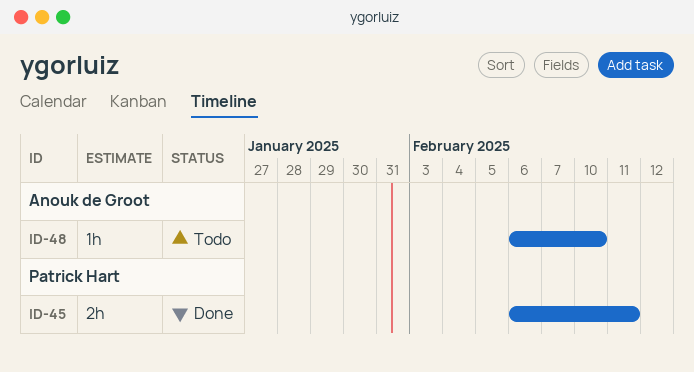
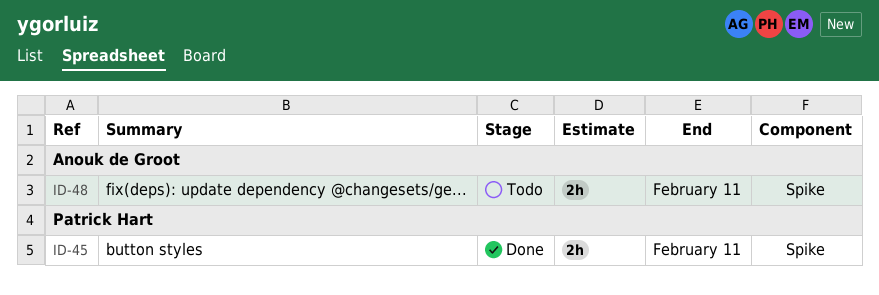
ID-48, estimate: 1h -> 2h
ID-48, due: Feb 10 -> Feb 11

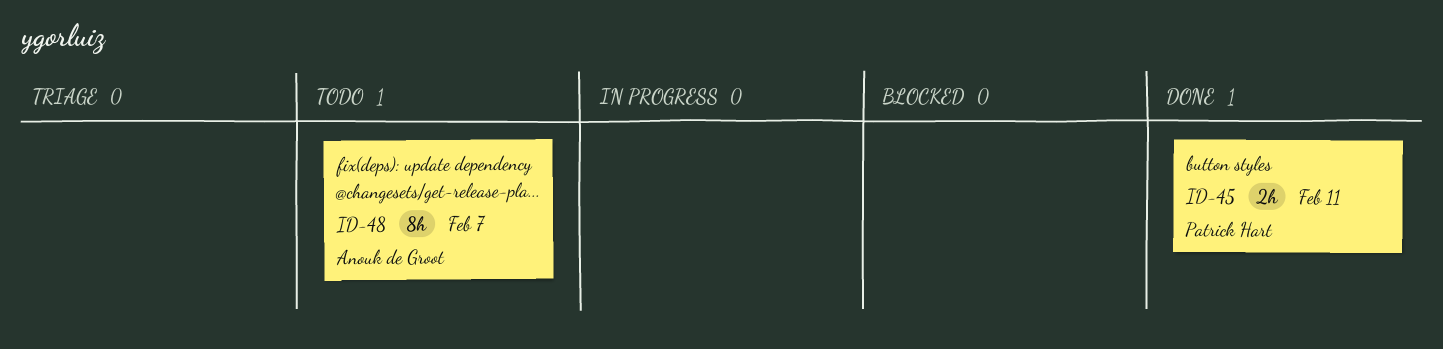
ID-48, estimate: 2h -> 8h
ID-48, due: Feb 11 -> Feb 7

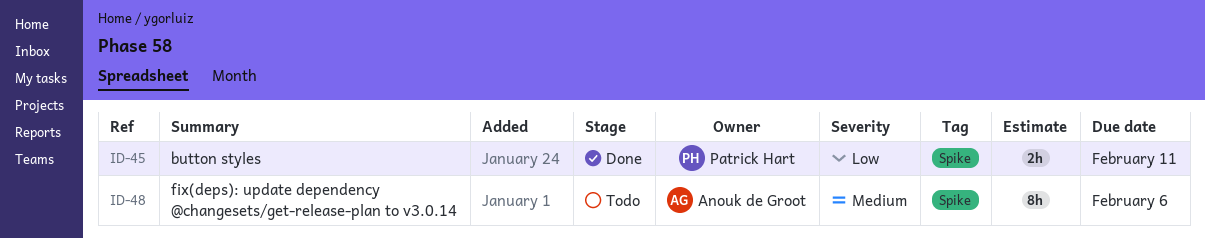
ID-48, due: Feb 7 -> Feb 6

